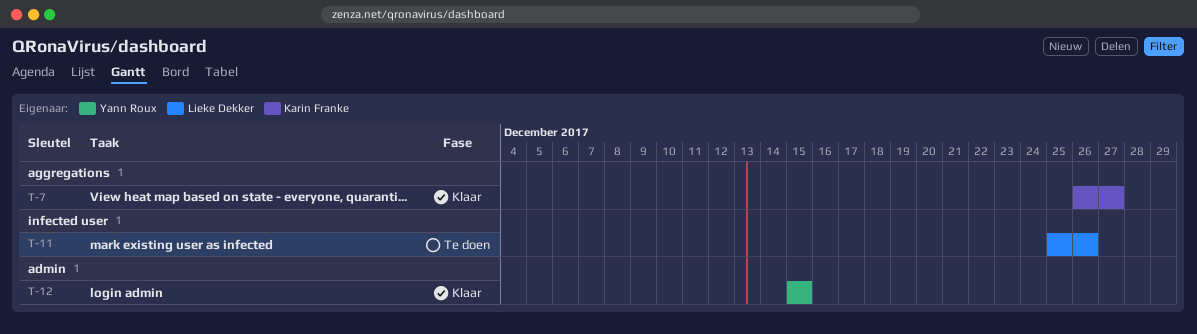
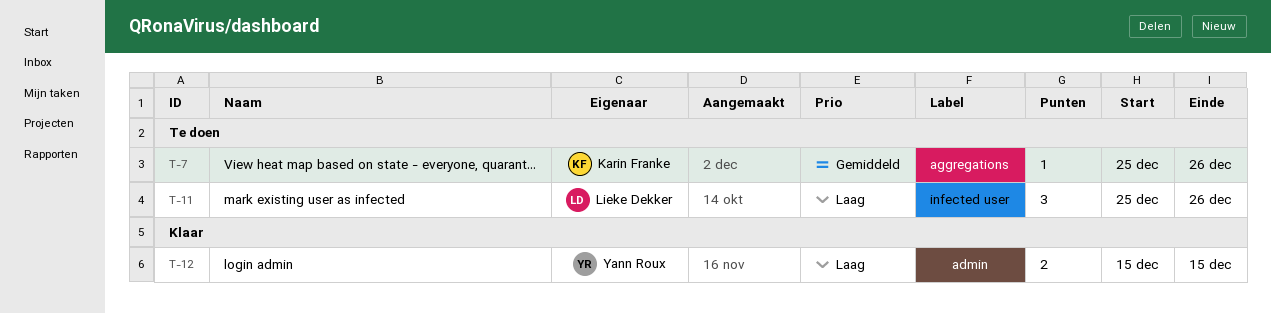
T-7, status: Klaar -> Te doen
T-7, start: Dec 26 -> Dec 25
T-7, due: Dec 27 -> Dec 26

